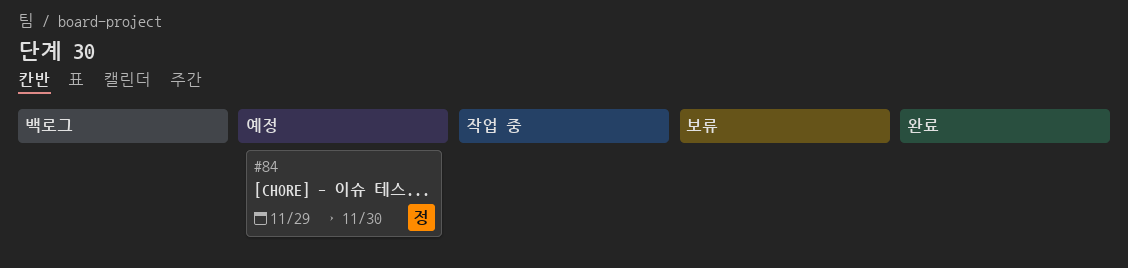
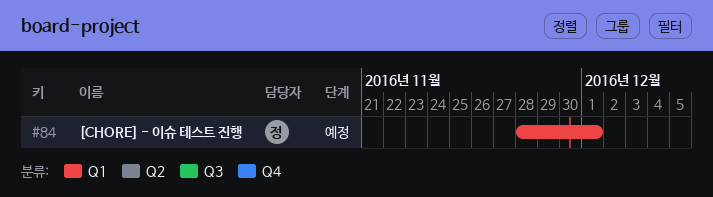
#84, start: Nov 29 -> Nov 28
#84, due: Nov 30 -> Dec 1

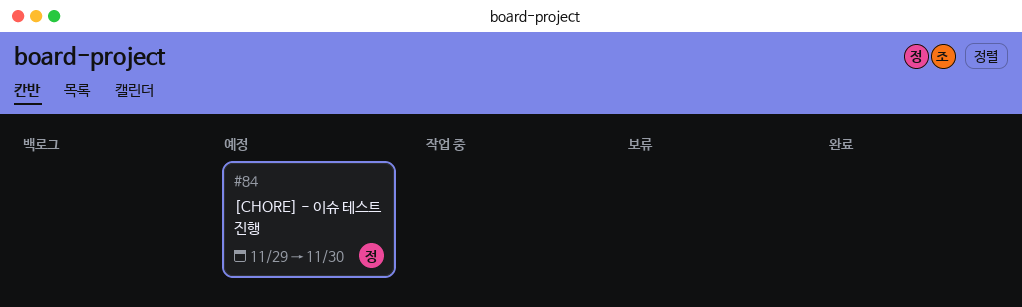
#84, start: Nov 28 -> Nov 29
#84, due: Dec 1 -> Nov 30

